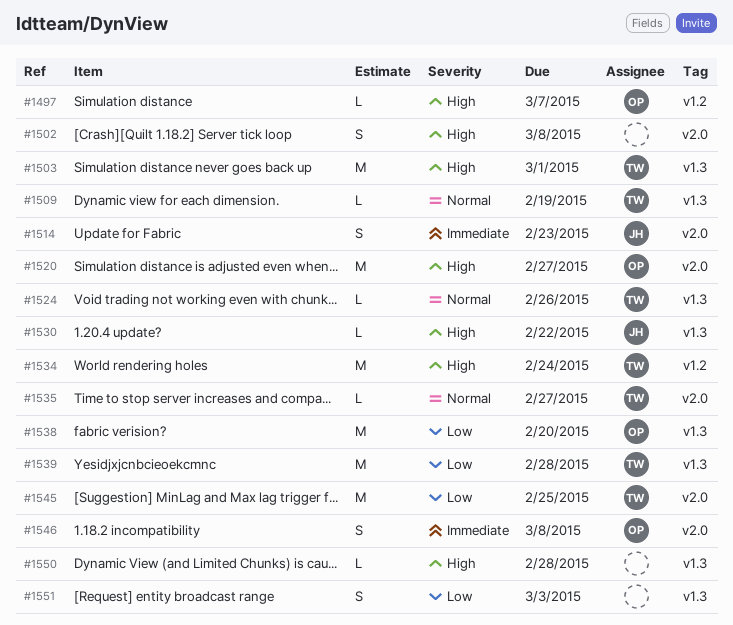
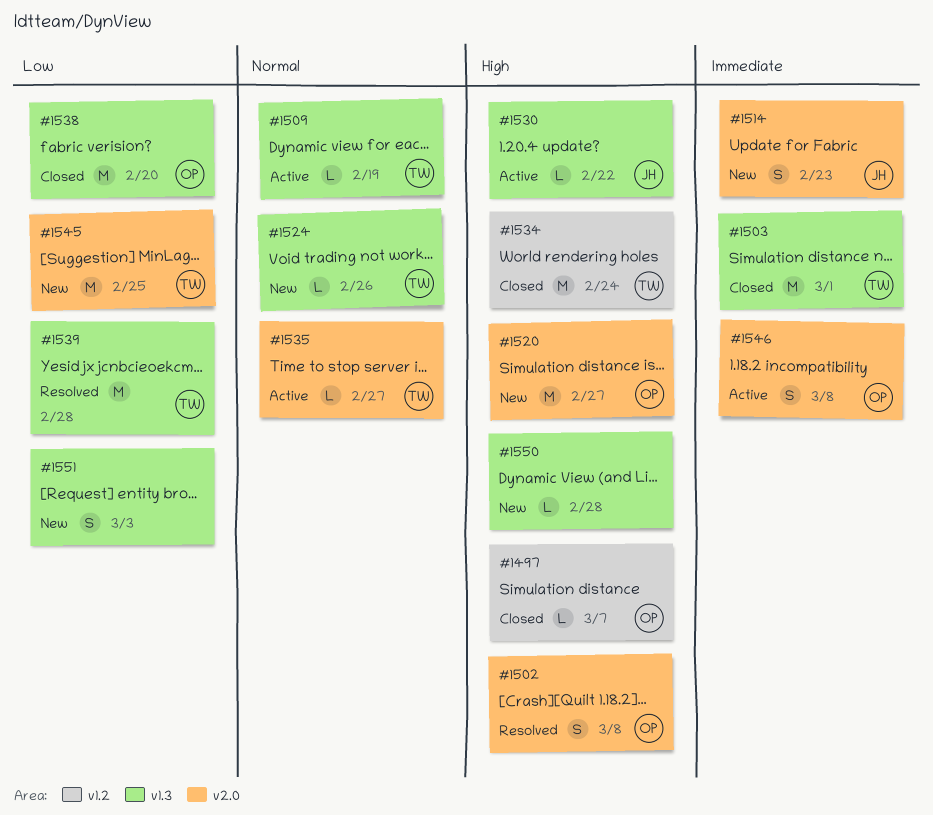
#1502, owner: none -> OP
#1503, priority: High -> Immediate

